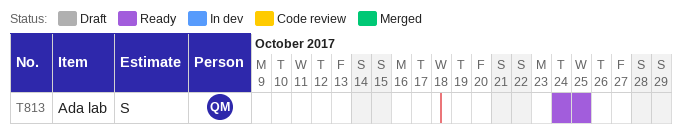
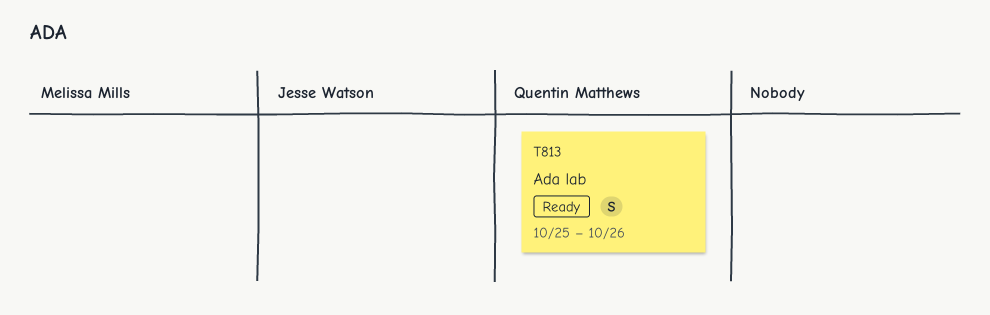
T813, start: Oct 24 -> Oct 25
T813, due: Oct 25 -> Oct 26

